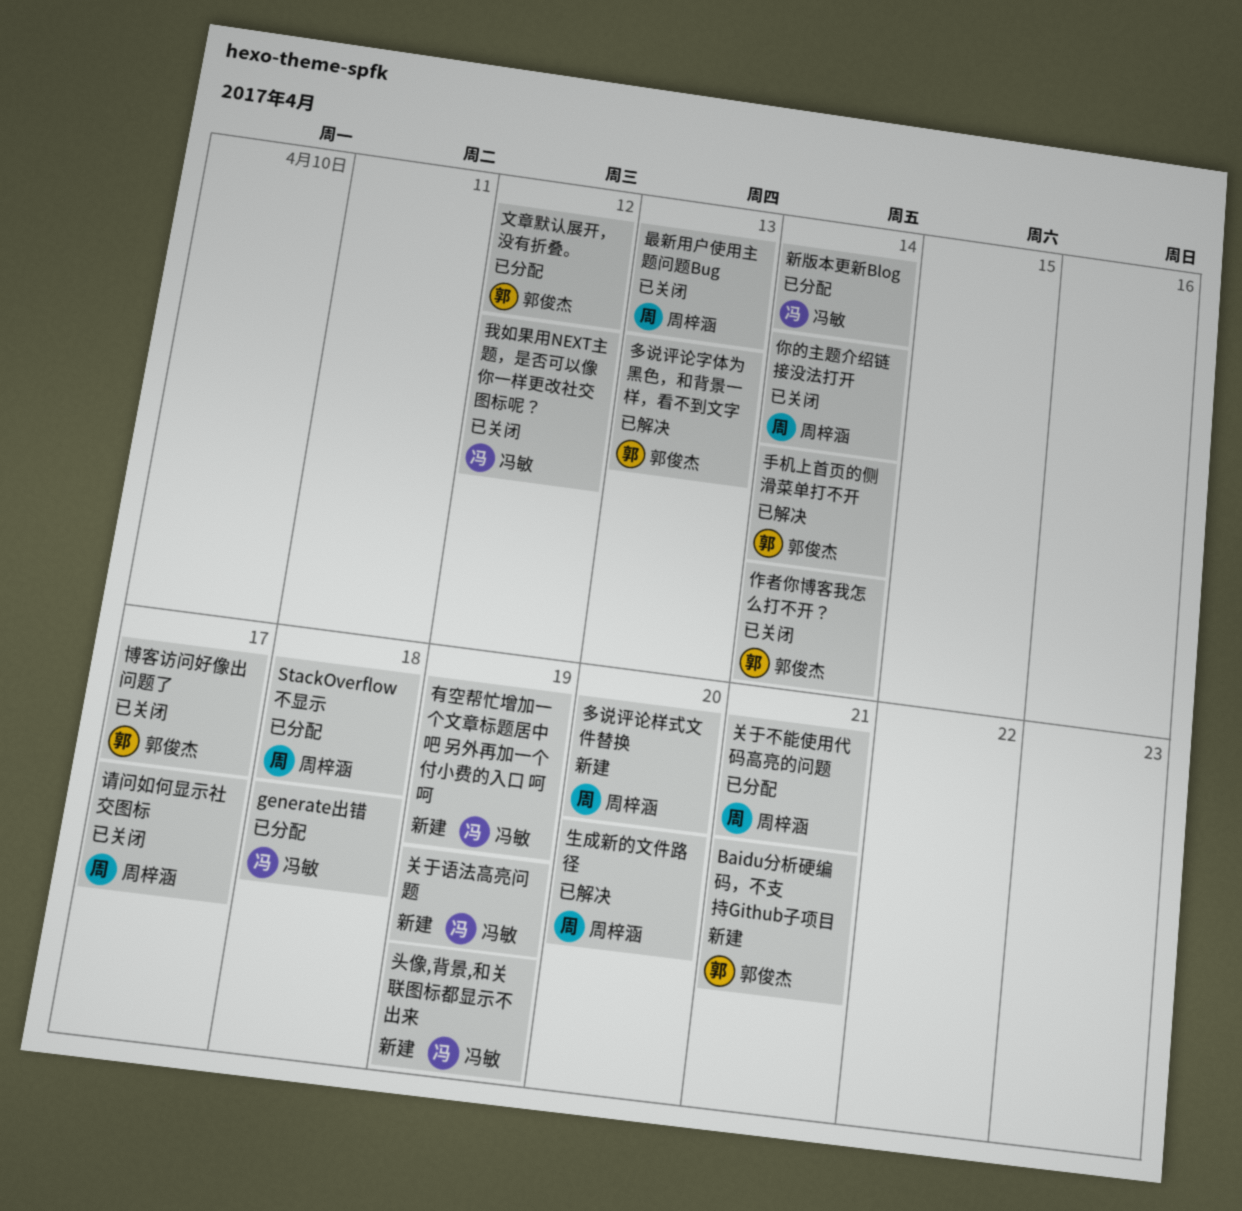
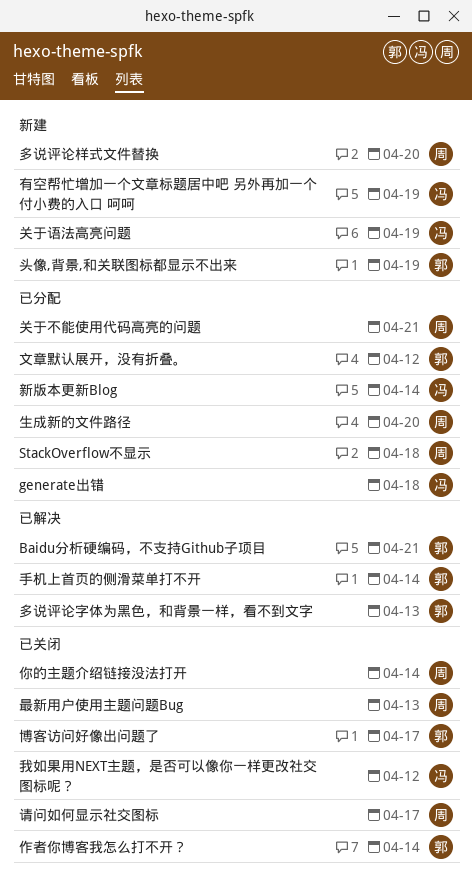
Baidu分析硬编码，不支持Github子项目, status: 新建 -> 已解决
头像,背景,和关联图标都显示不出来, owner: 冯敏 -> 郭俊杰
生成新的文件路径, status: 已解决 -> 已分配

